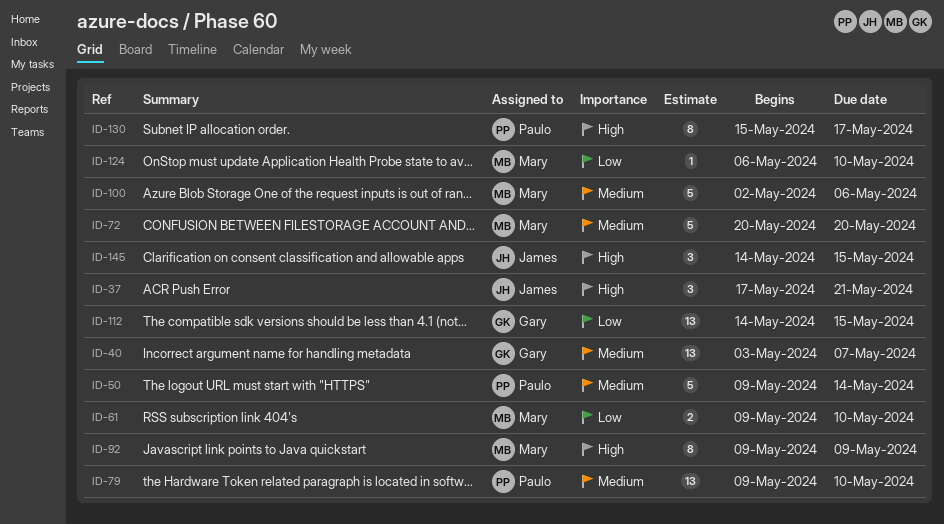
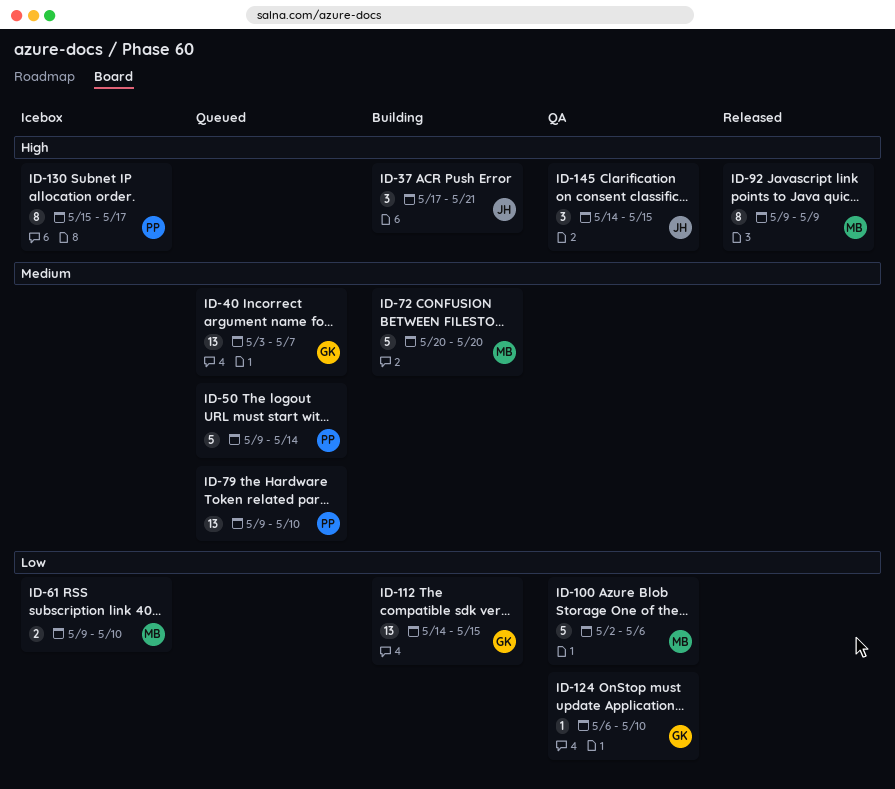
ID-100, priority: Medium -> Low
ID-124, owner: Mary -> Gary

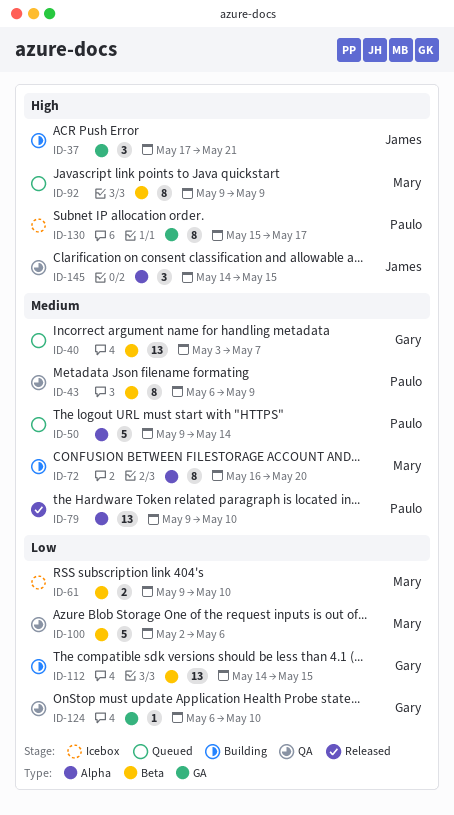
ID-43: none -> present
ID-72, estimate: 5 -> 8
ID-72, start: May 20 -> May 16
ID-79, status: Queued -> Released
ID-92, status: Released -> Queued

